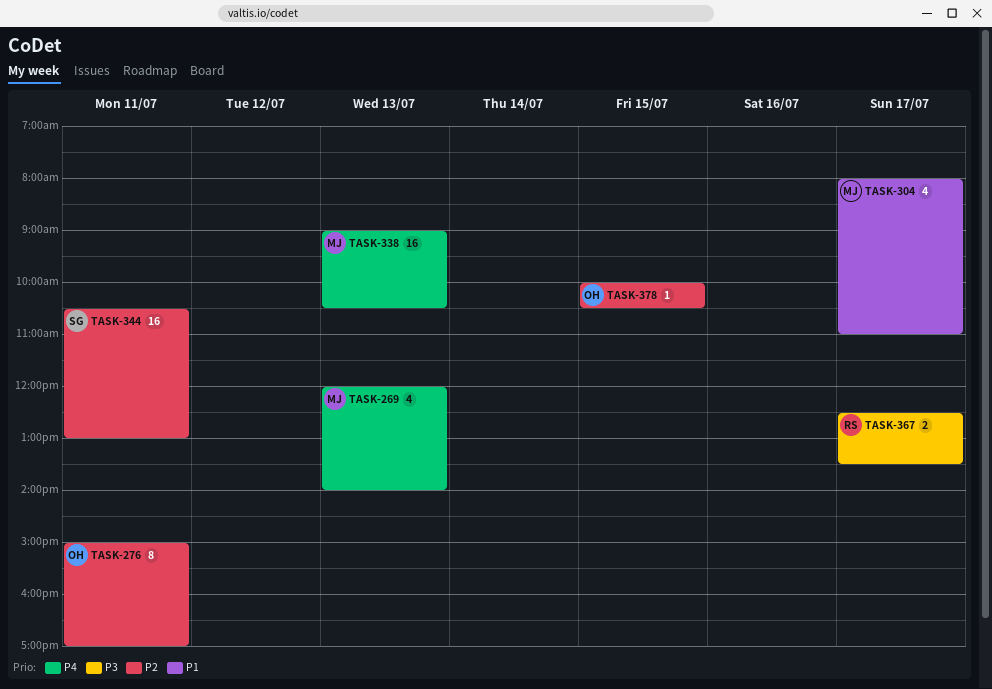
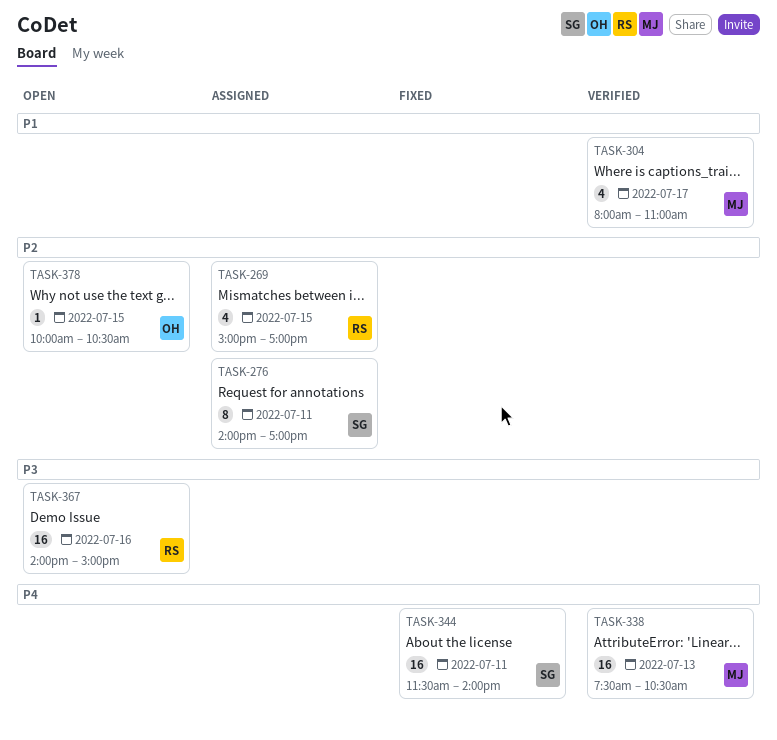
TASK-269, owner: MJ -> RS
TASK-269, priority: P4 -> P2
TASK-269, day: Jul 13 -> Jul 15
TASK-269, begins: 12:00 -> 15:00
TASK-269, ends: 14:00 -> 17:00
TASK-276, owner: OH -> SG
TASK-276, begins: 15:00 -> 14:00
TASK-338, begins: 09:00 -> 07:30
TASK-344, priority: P2 -> P4
TASK-344, begins: 10:30 -> 11:30
TASK-344, ends: 13:00 -> 14:00
TASK-367, estimate: 2 -> 16
TASK-367, day: Jul 17 -> Jul 16
TASK-367, begins: 12:30 -> 14:00
TASK-367, ends: 13:30 -> 15:00

